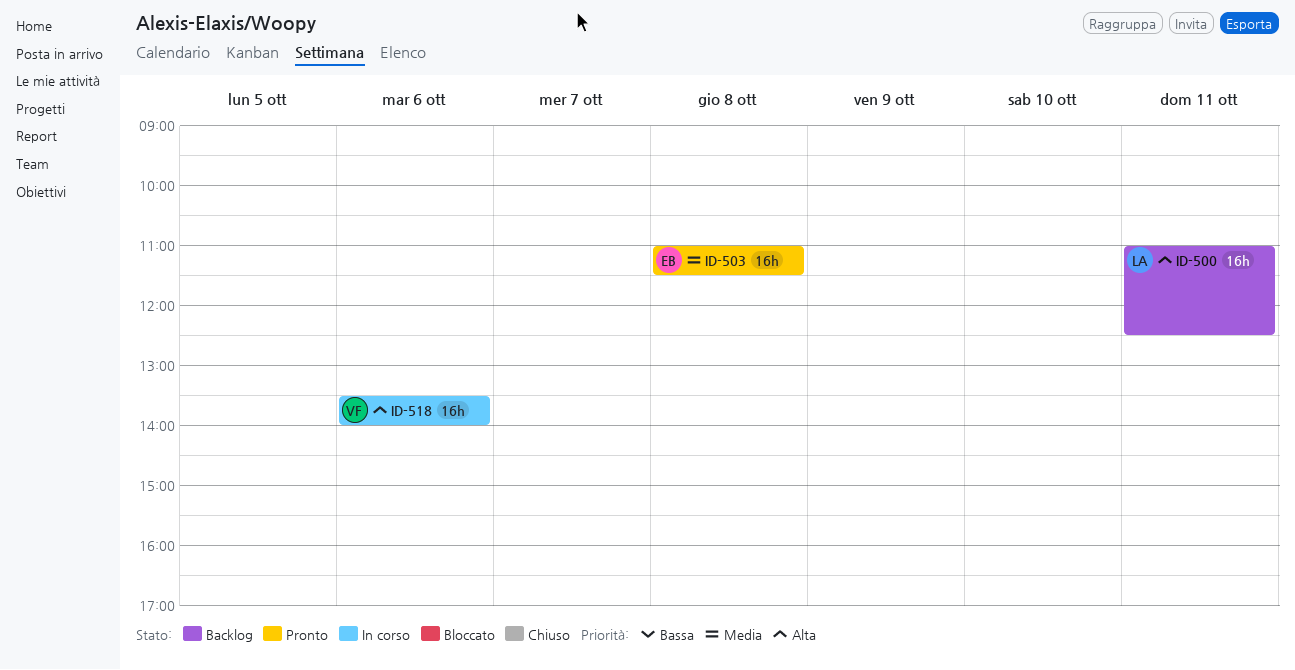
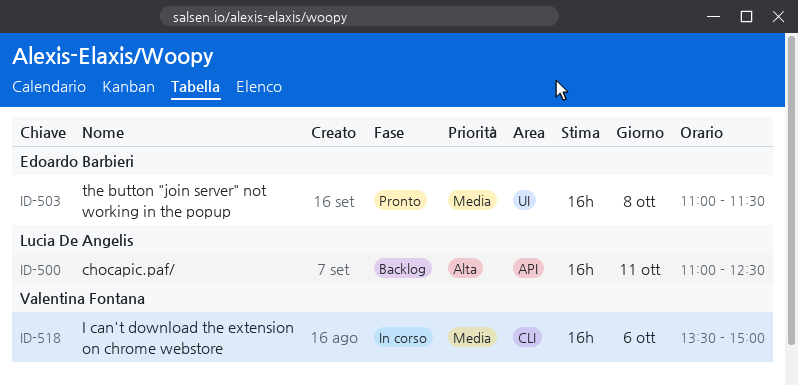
ID-518, priority: Alta -> Media
ID-518, ends: 14:00 -> 15:00

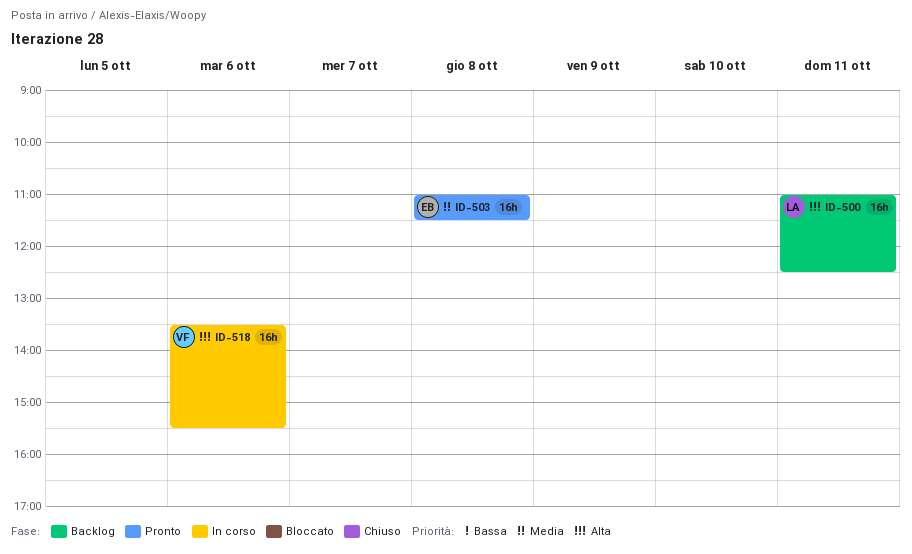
ID-518, priority: Media -> Alta
ID-518, ends: 15:00 -> 15:30

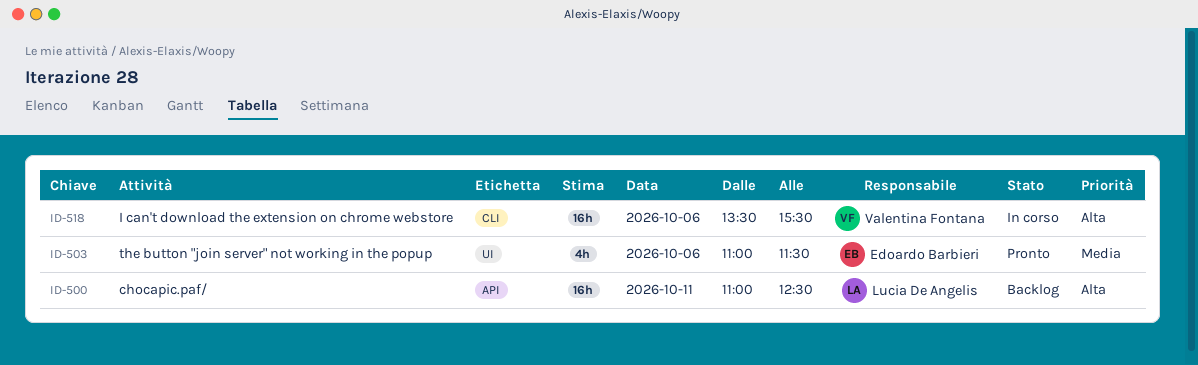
ID-503, estimate: 16h -> 4h
ID-503, day: Oct 8 -> Oct 6

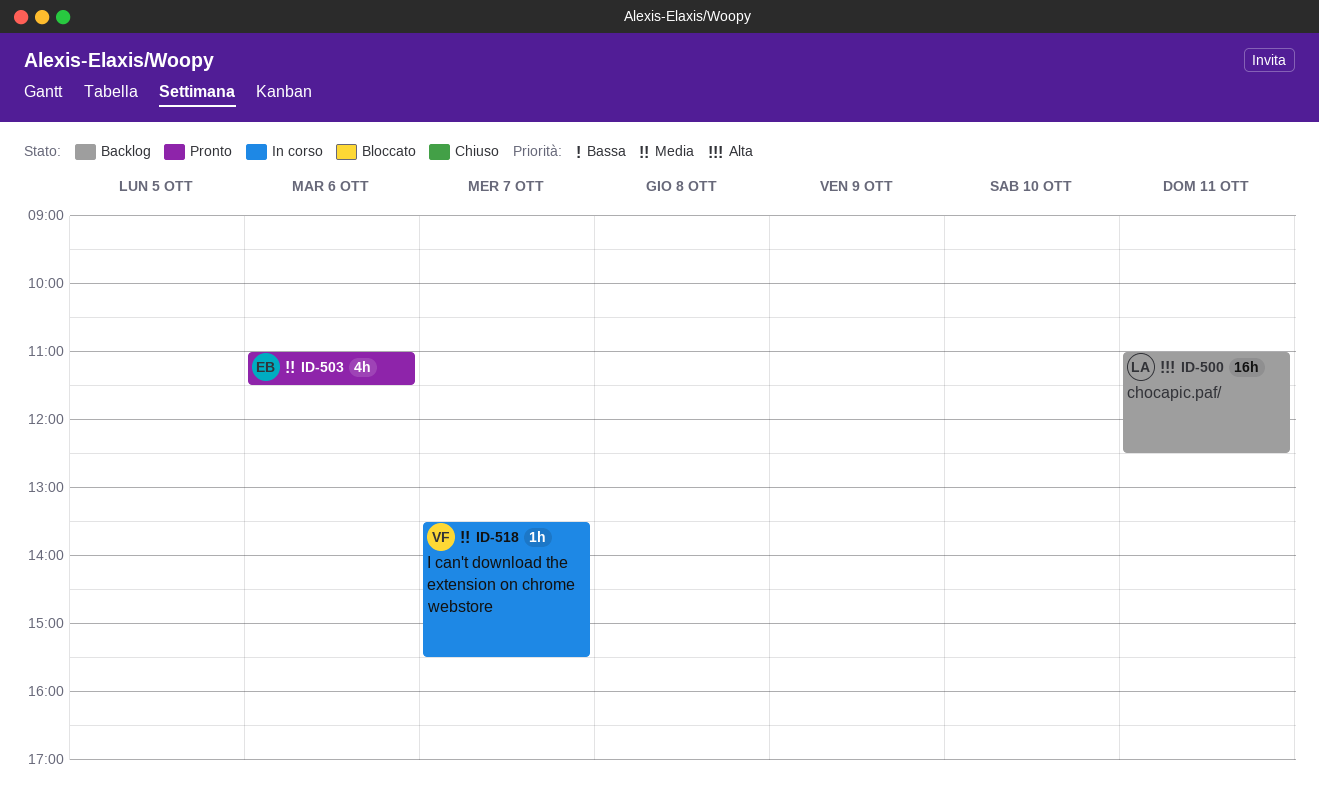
ID-518, priority: Alta -> Media
ID-518, estimate: 16h -> 1h
ID-518, day: Oct 6 -> Oct 7

